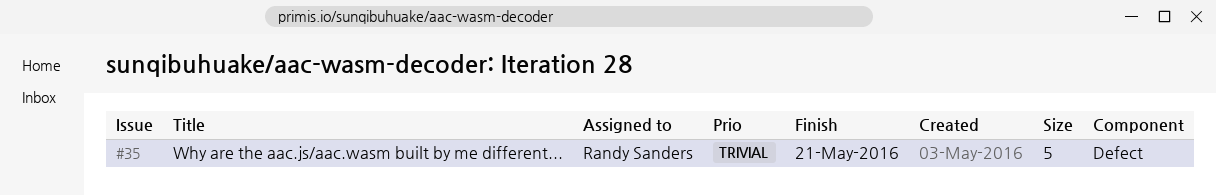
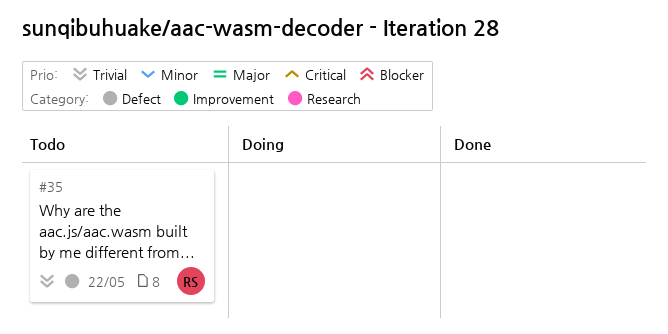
#35, due: May 21 -> May 22

